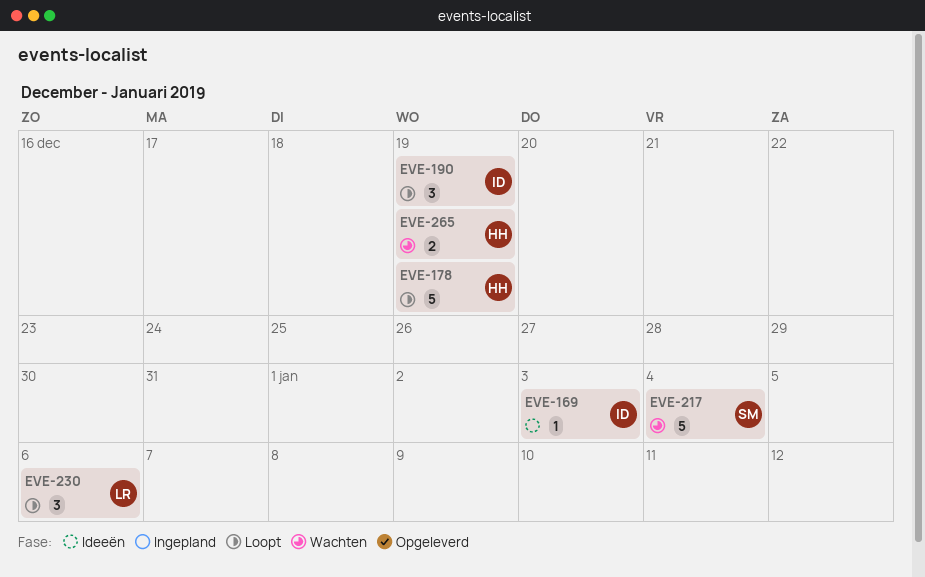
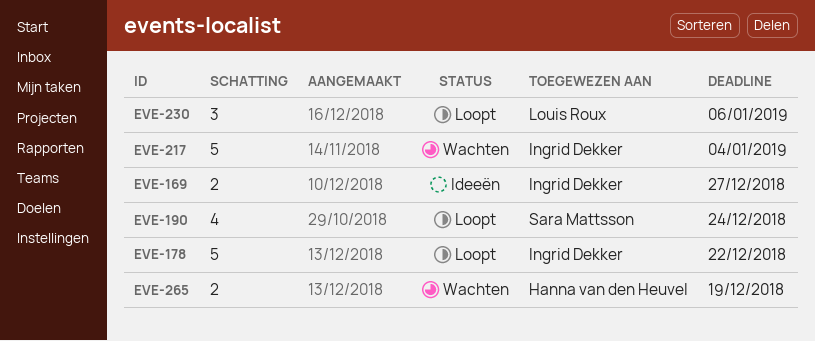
EVE-169, estimate: 1 -> 2
EVE-169, due: Jan 3 -> Dec 27
EVE-178, owner: Hanna van den Heuvel -> Ingrid Dekker
EVE-178, due: Dec 19 -> Dec 22
EVE-190, owner: Ingrid Dekker -> Sara Mattsson
EVE-190, estimate: 3 -> 4
EVE-190, due: Dec 19 -> Dec 24
EVE-217, owner: Sara Mattsson -> Ingrid Dekker

